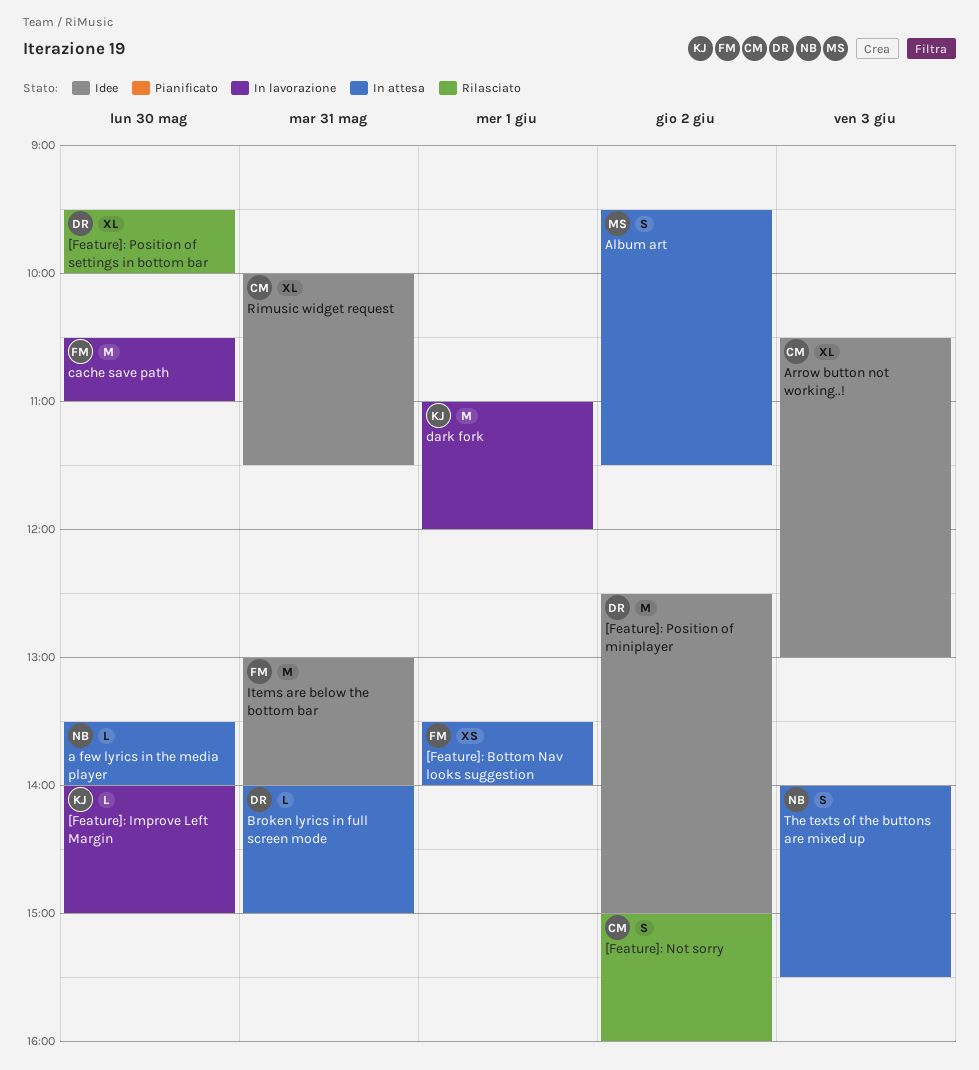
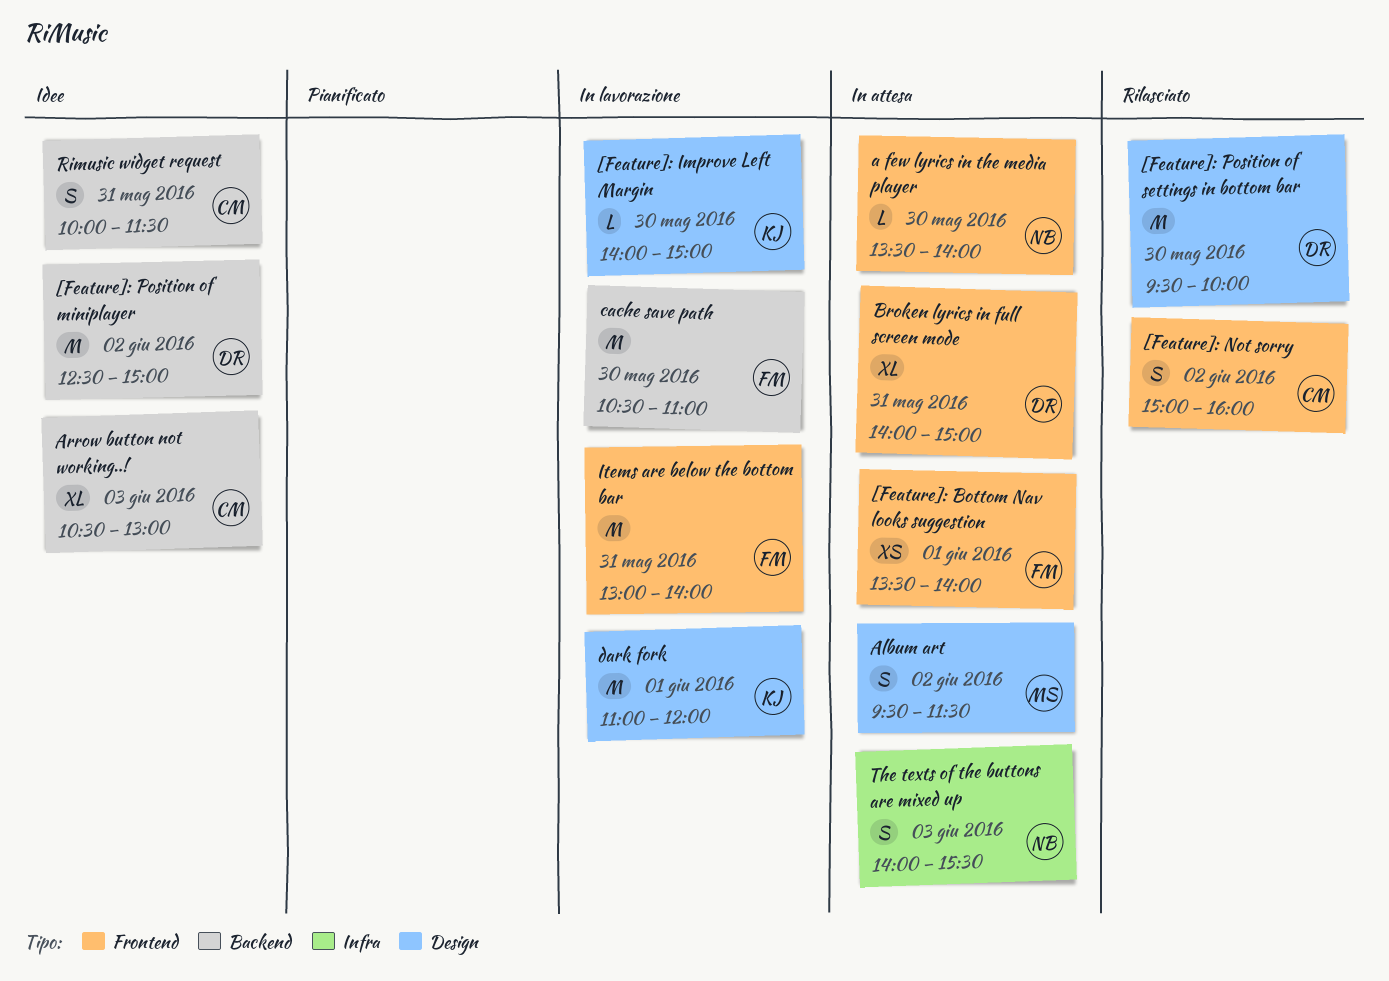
[Feature]: Position of settings in bottom bar, estimate: XL -> M
Broken lyrics in full screen mode, estimate: L -> XL
Items are below the bottom bar, status: Idee -> In lavorazione
Rimusic widget request, estimate: XL -> S

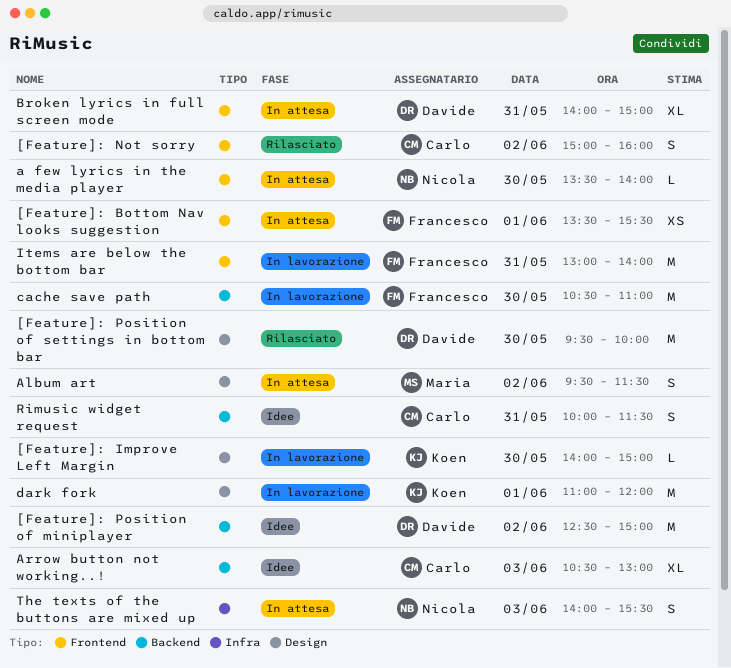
[Feature]: Bottom Nav looks suggestion, ends: 14:00 -> 15:30

